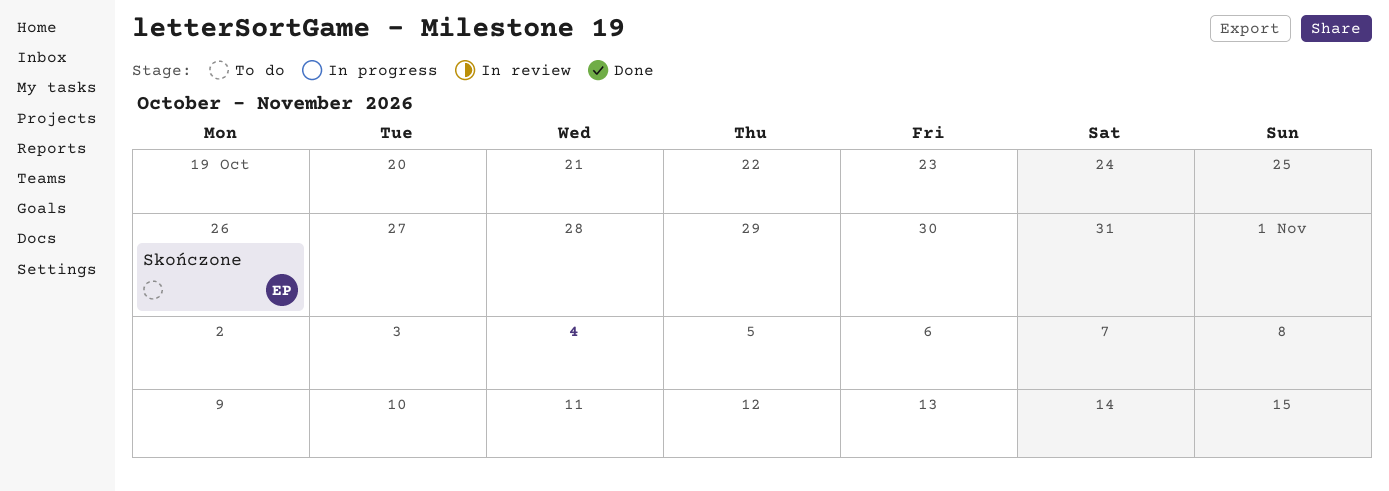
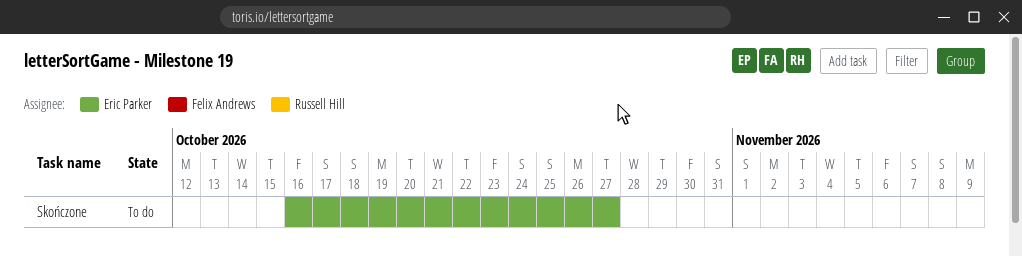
Skończone, due: Oct 26 -> Oct 27

